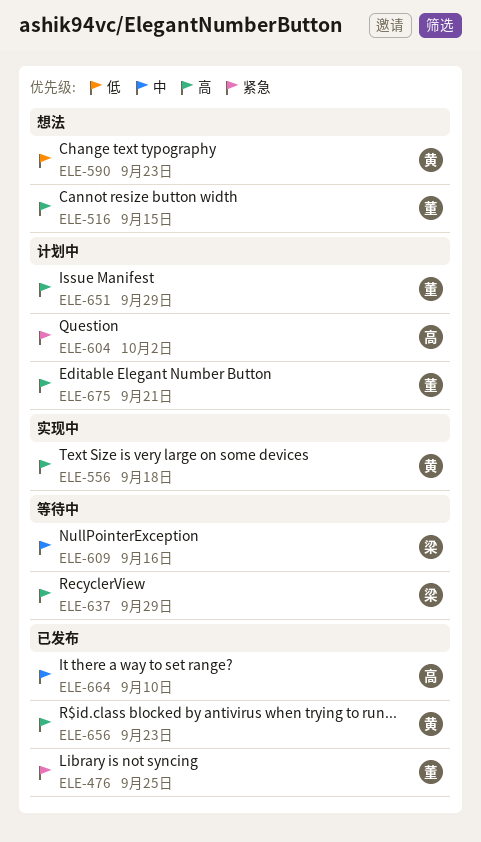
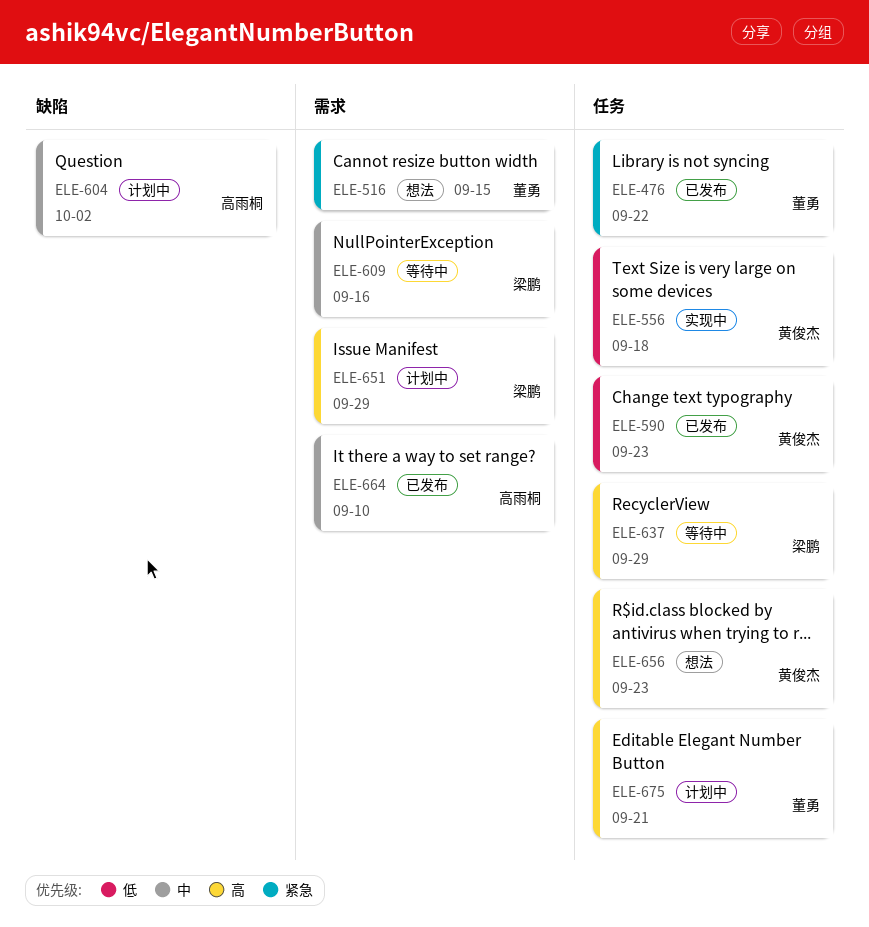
ELE-476, due: Sep 25 -> Sep 22
ELE-516, priority: 高 -> 紧急
ELE-556, priority: 高 -> 低
ELE-590, status: 想法 -> 已发布
ELE-604, priority: 紧急 -> 中
ELE-651, owner: 董勇 -> 梁鹏
ELE-656, status: 已发布 -> 想法

